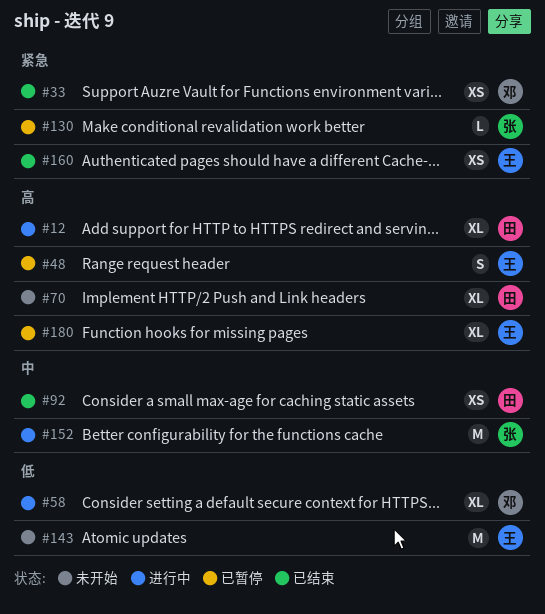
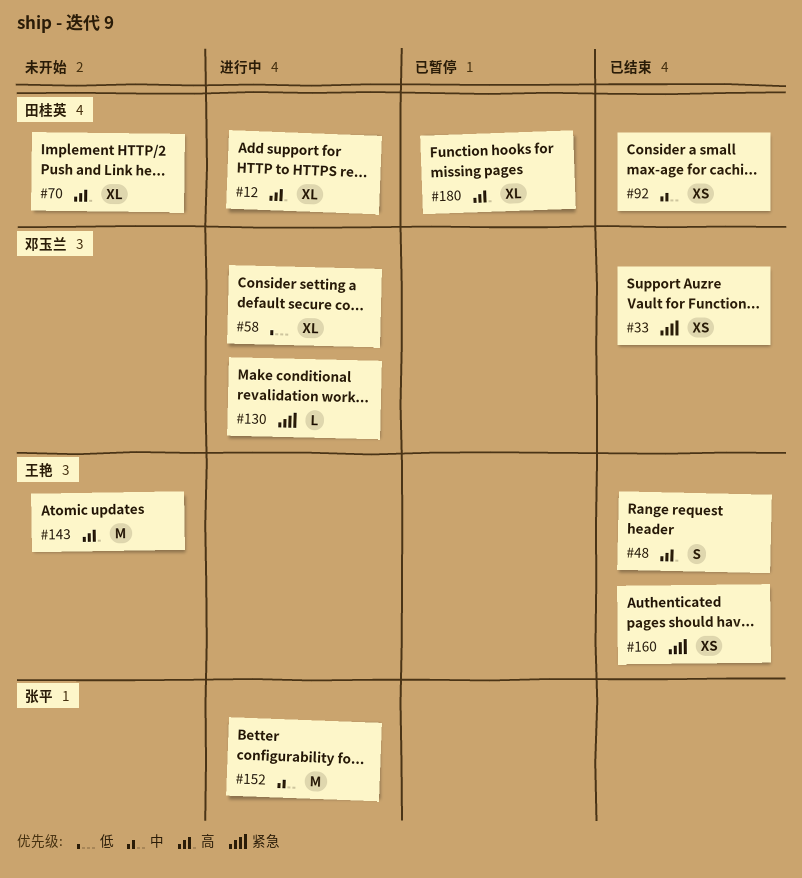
#48, status: 已暂停 -> 已结束
#130, status: 已暂停 -> 进行中
#130, owner: 张平 -> 邓玉兰
#143, priority: 低 -> 高
#180, owner: 王艳 -> 田桂英

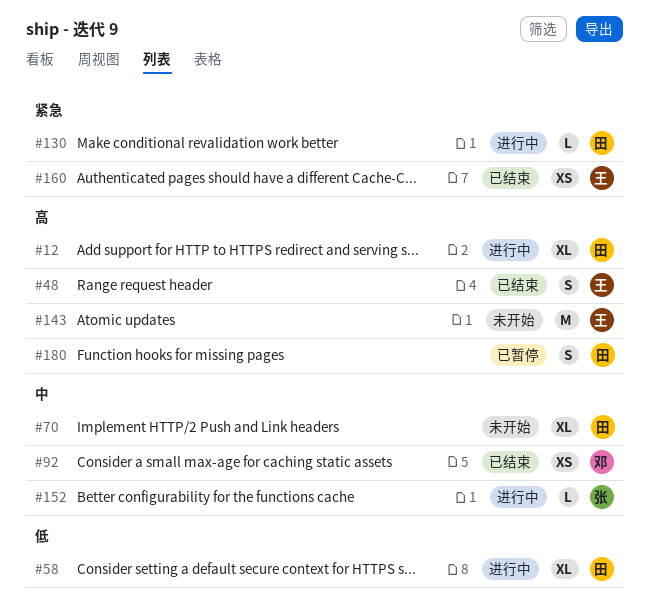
#33: present -> none
#58, owner: 邓玉兰 -> 田桂英
#70, priority: 高 -> 中
#92, owner: 田桂英 -> 邓玉兰
#130, owner: 邓玉兰 -> 田桂英
#152, estimate: M -> L
#180, estimate: XL -> S

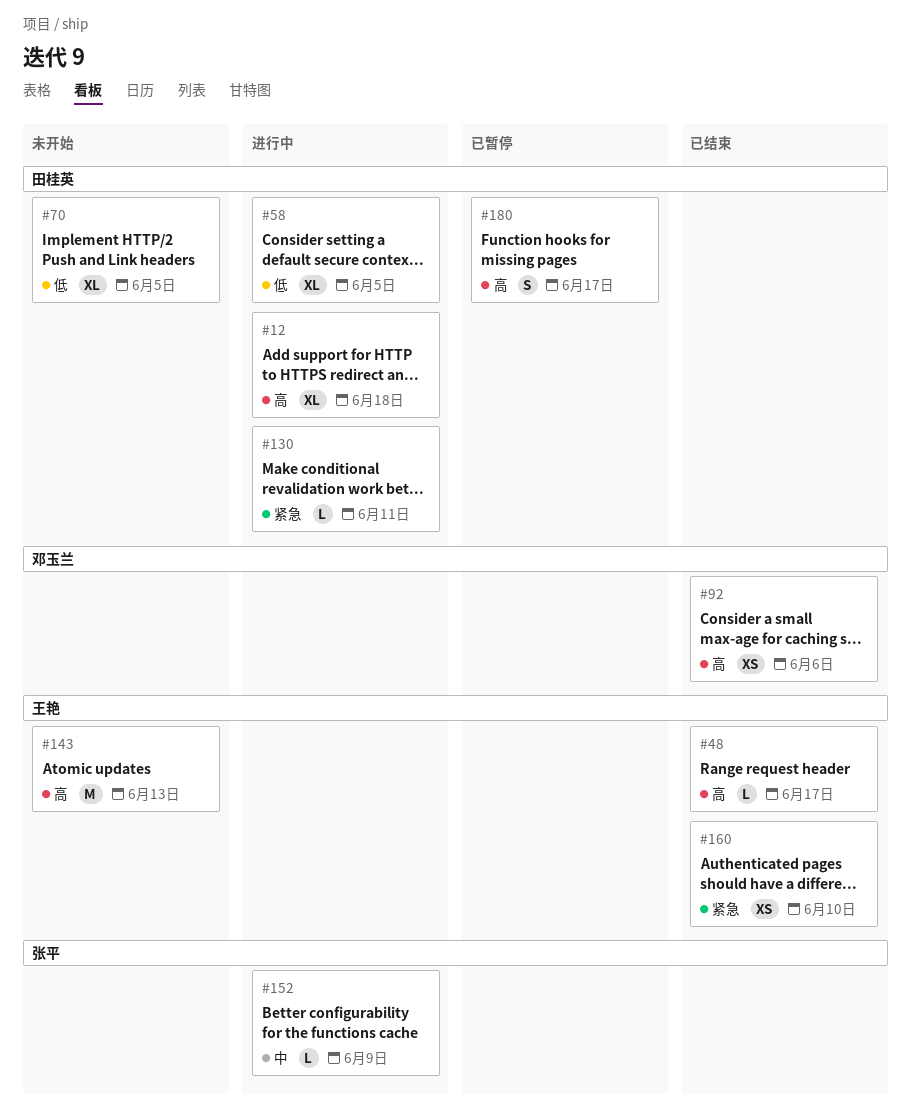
#48, estimate: S -> L
#70, priority: 中 -> 低
#92, priority: 中 -> 高

